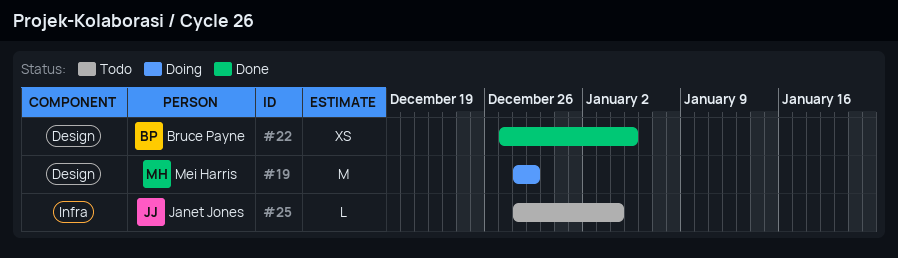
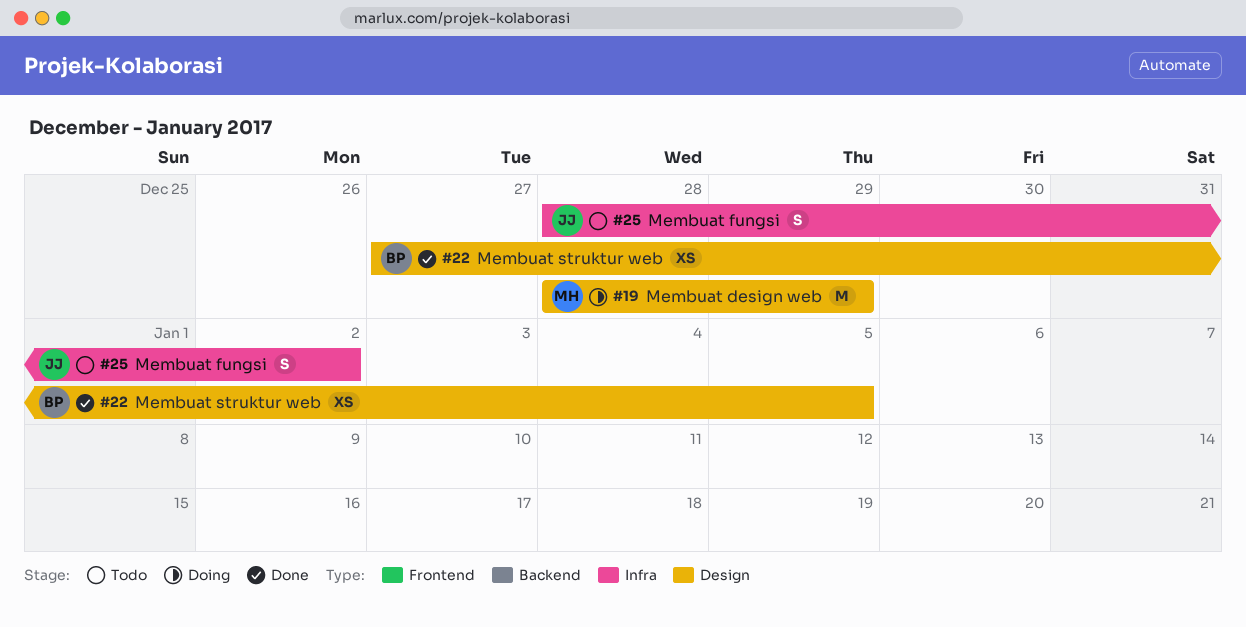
#25, estimate: L -> S
#25, due: Jan 4 -> Jan 2

